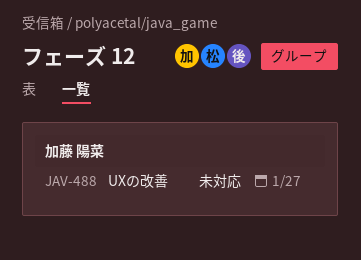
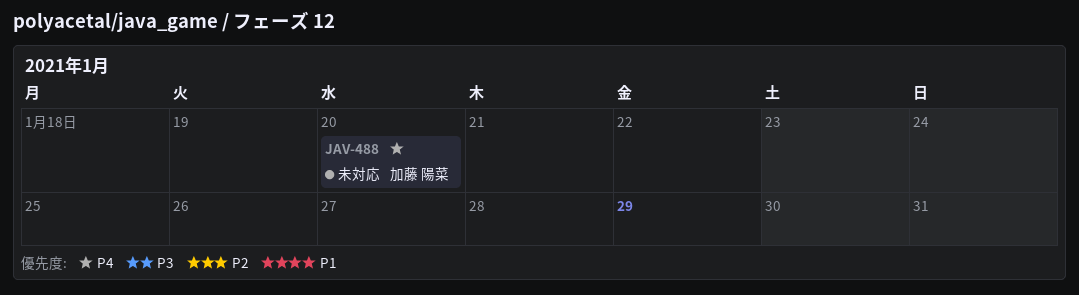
JAV-488, due: Jan 27 -> Jan 20

